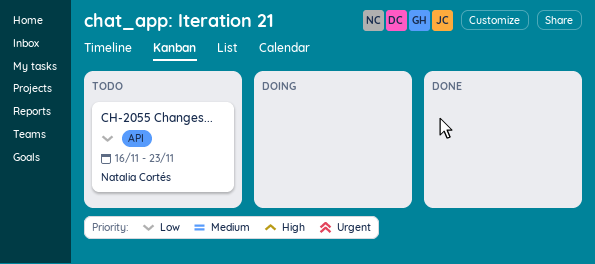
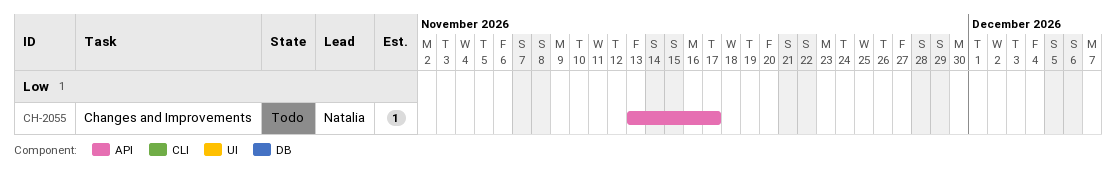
CH-2055, start: Nov 16 -> Nov 13
CH-2055, due: Nov 23 -> Nov 17

